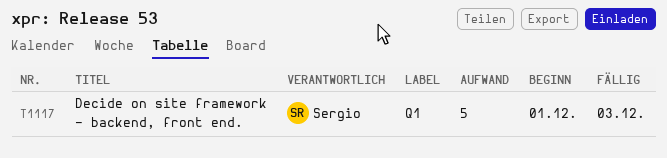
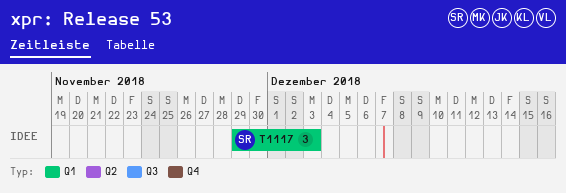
T1117, estimate: 5 -> 3
T1117, start: Dec 1 -> Nov 29

